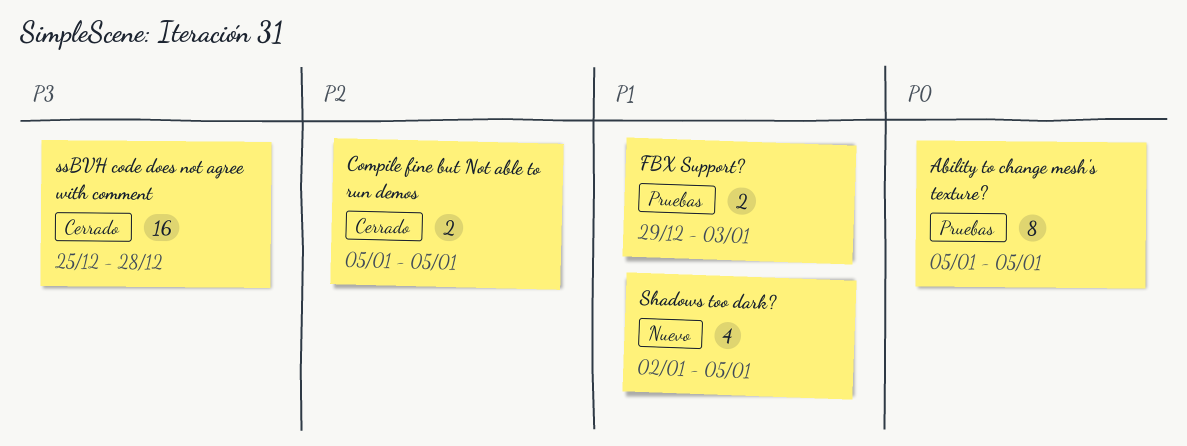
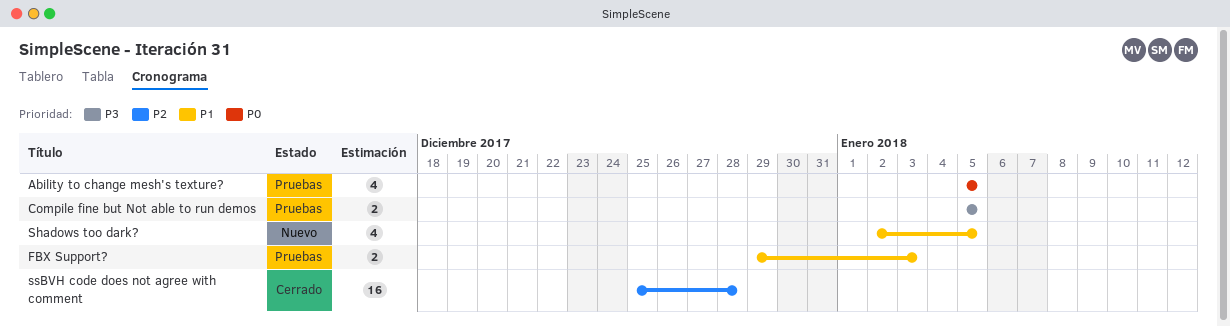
Ability to change mesh's texture?, estimate: 8 -> 4
Compile fine but Not able to run demos, status: Cerrado -> Pruebas
Compile fine but Not able to run demos, priority: P2 -> P3
ssBVH code does not agree with comment, priority: P3 -> P2

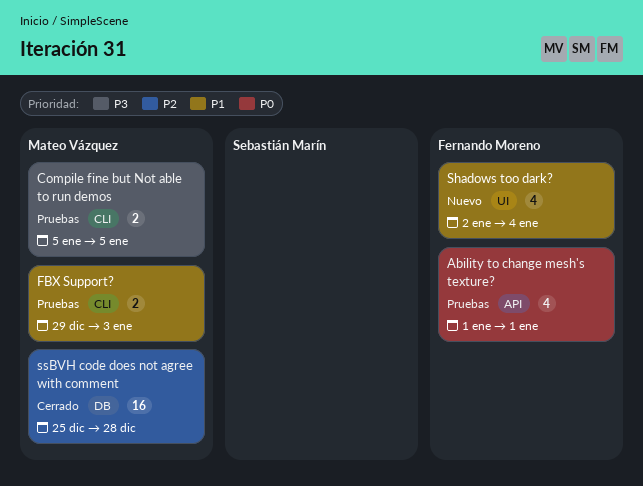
Ability to change mesh's texture?, start: Jan 5 -> Jan 1
Ability to change mesh's texture?, due: Jan 5 -> Jan 1
Shadows too dark?, due: Jan 5 -> Jan 4

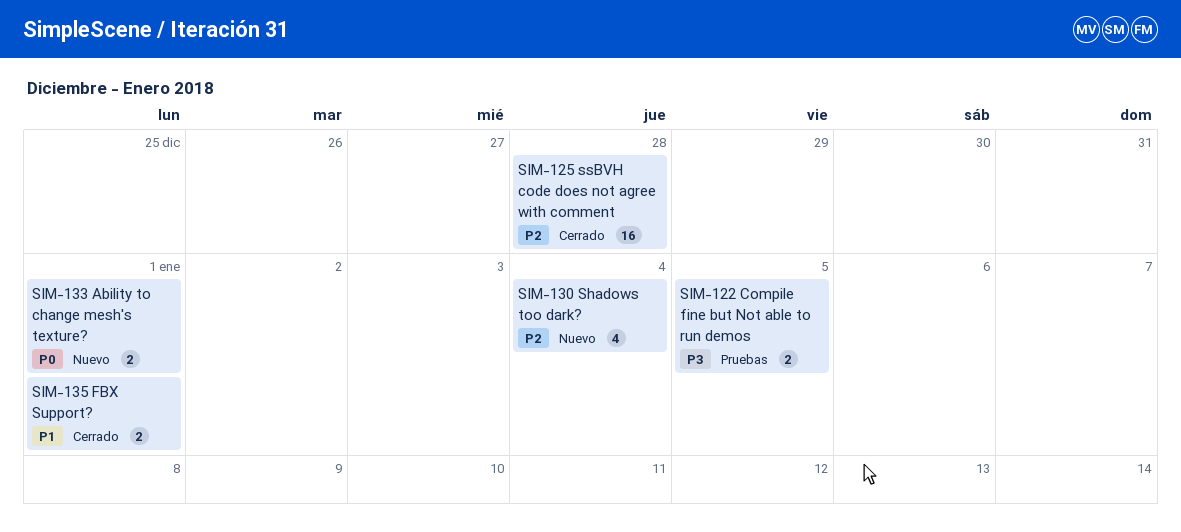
Ability to change mesh's texture?, status: Pruebas -> Nuevo
Ability to change mesh's texture?, estimate: 4 -> 2
FBX Support?, status: Pruebas -> Cerrado
FBX Support?, due: Jan 3 -> Jan 1
Shadows too dark?, priority: P1 -> P2

